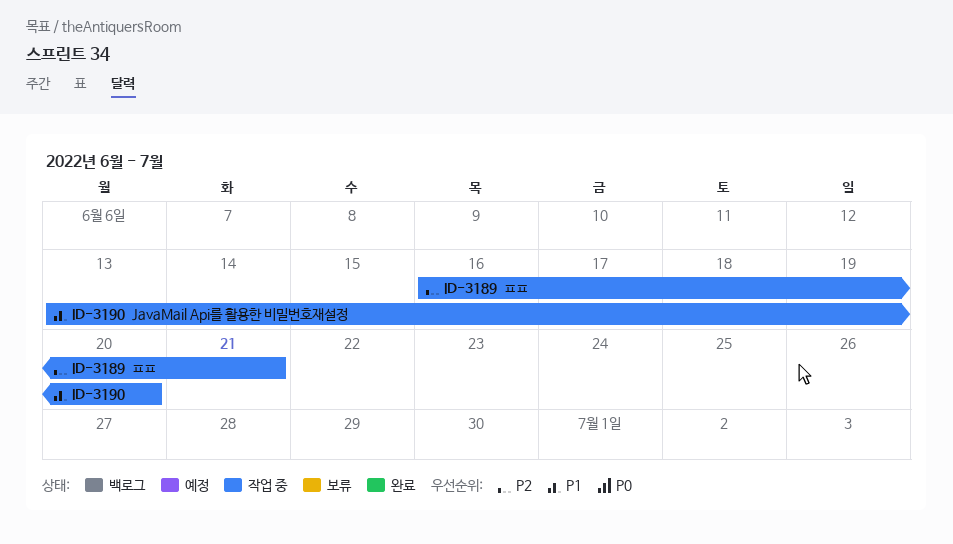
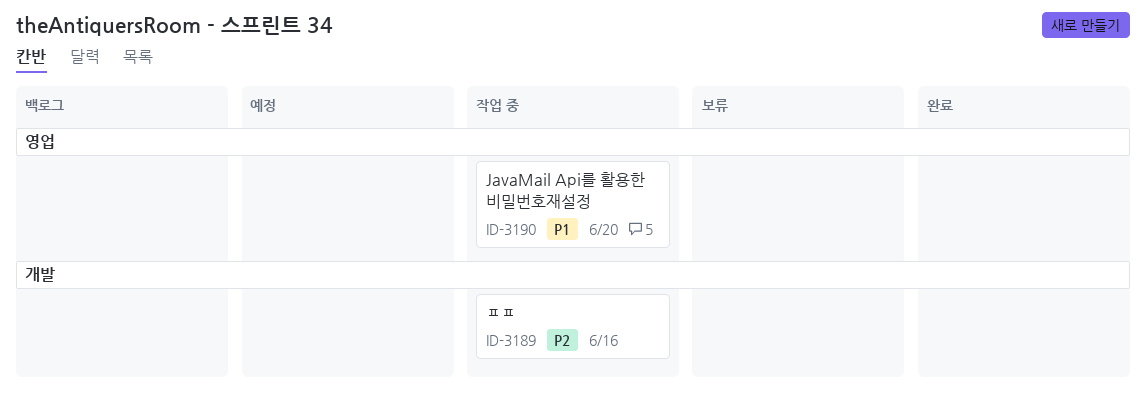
ID-3189, due: Jun 21 -> Jun 16

